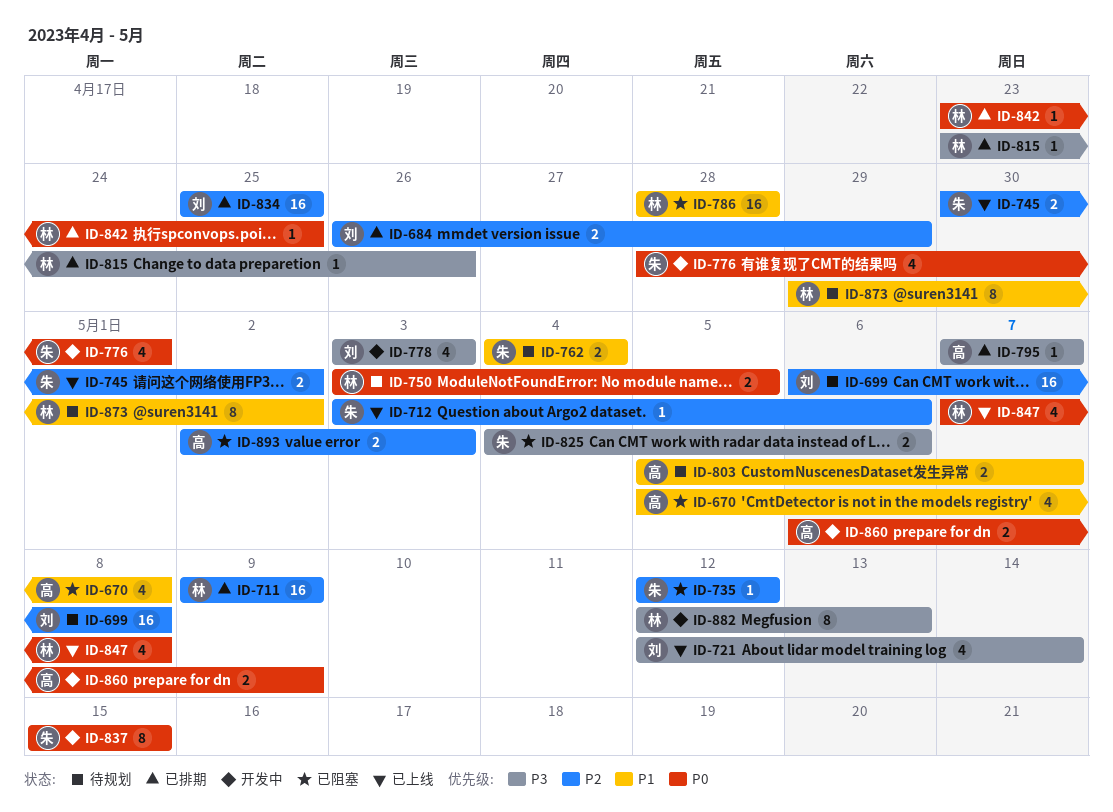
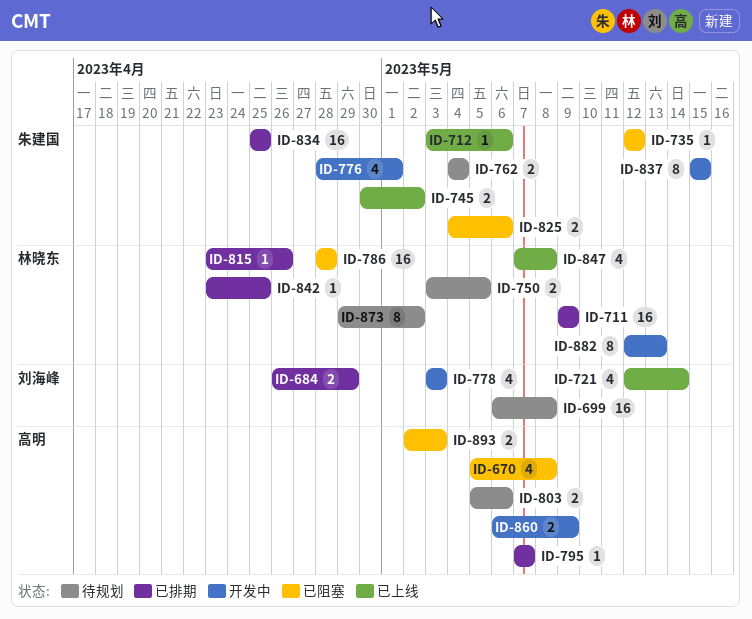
ID-803, due: May 7 -> May 6
ID-834, owner: 刘海峰 -> 朱建国

